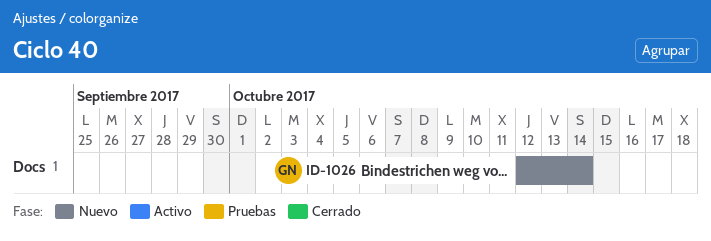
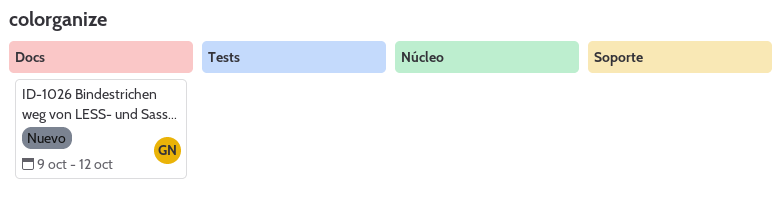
ID-1026, start: Oct 12 -> Oct 9
ID-1026, due: Oct 14 -> Oct 12

